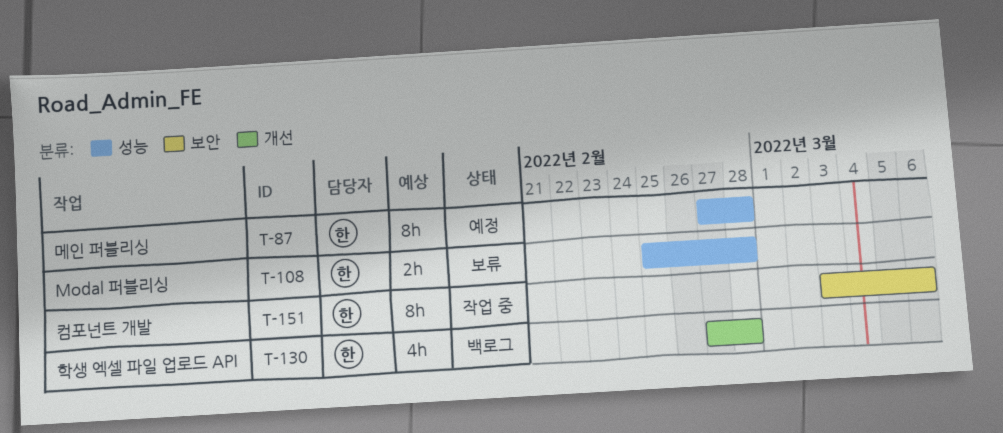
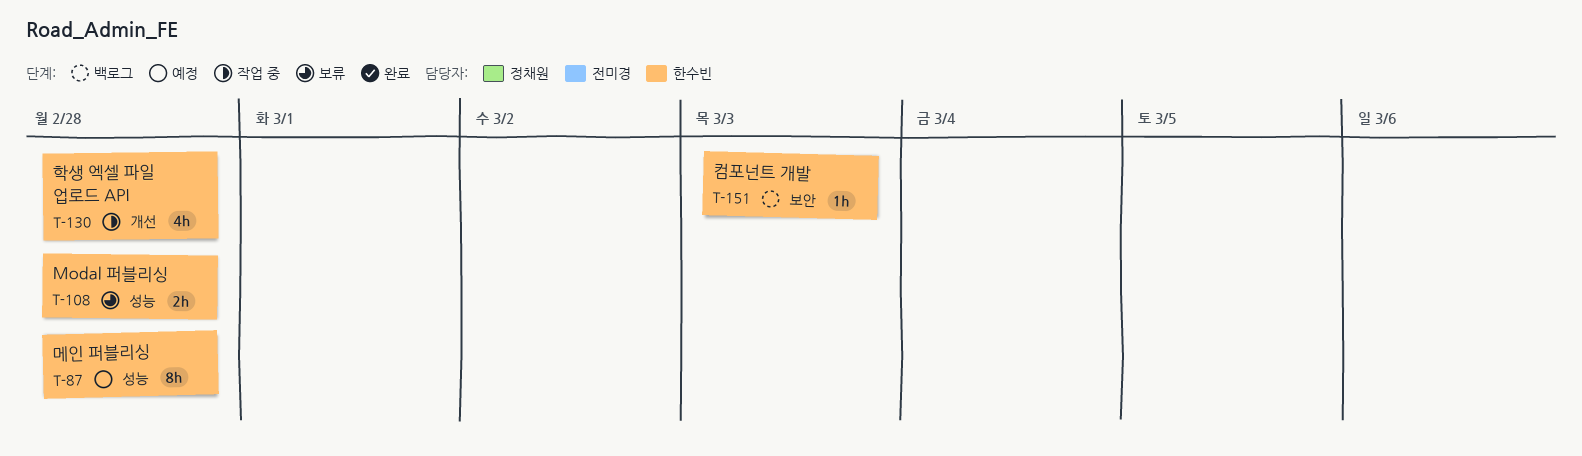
T-130, status: 백로그 -> 작업 중
T-151, status: 작업 중 -> 백로그
T-151, estimate: 8h -> 1h
T-151, due: Mar 6 -> Mar 3

